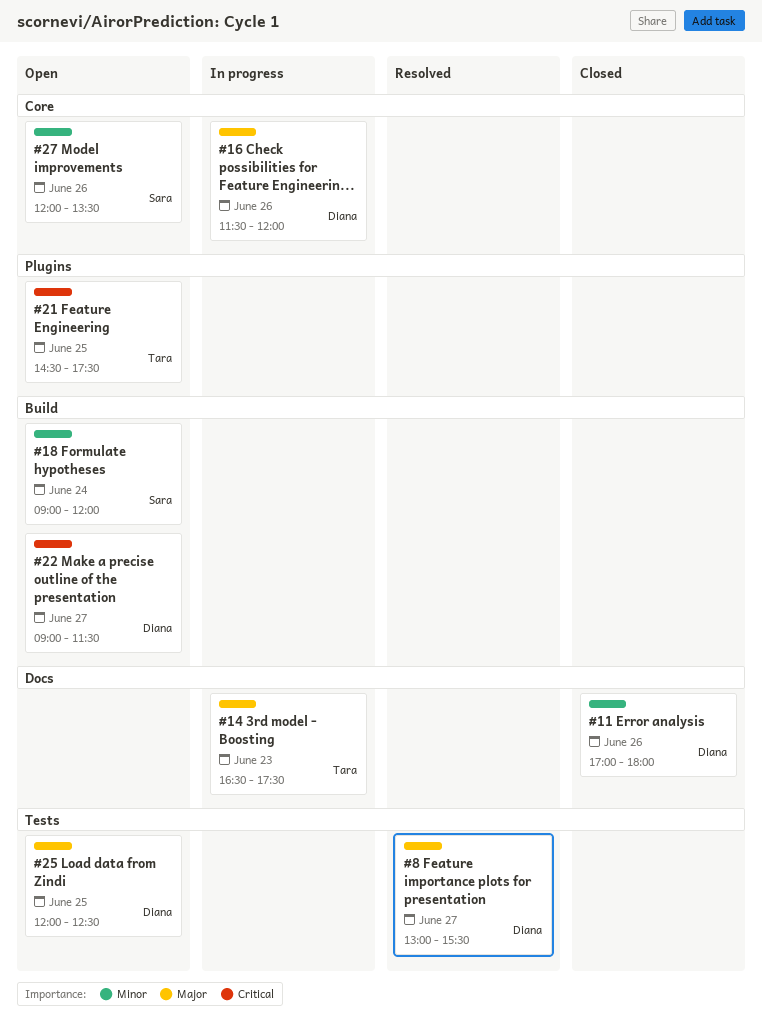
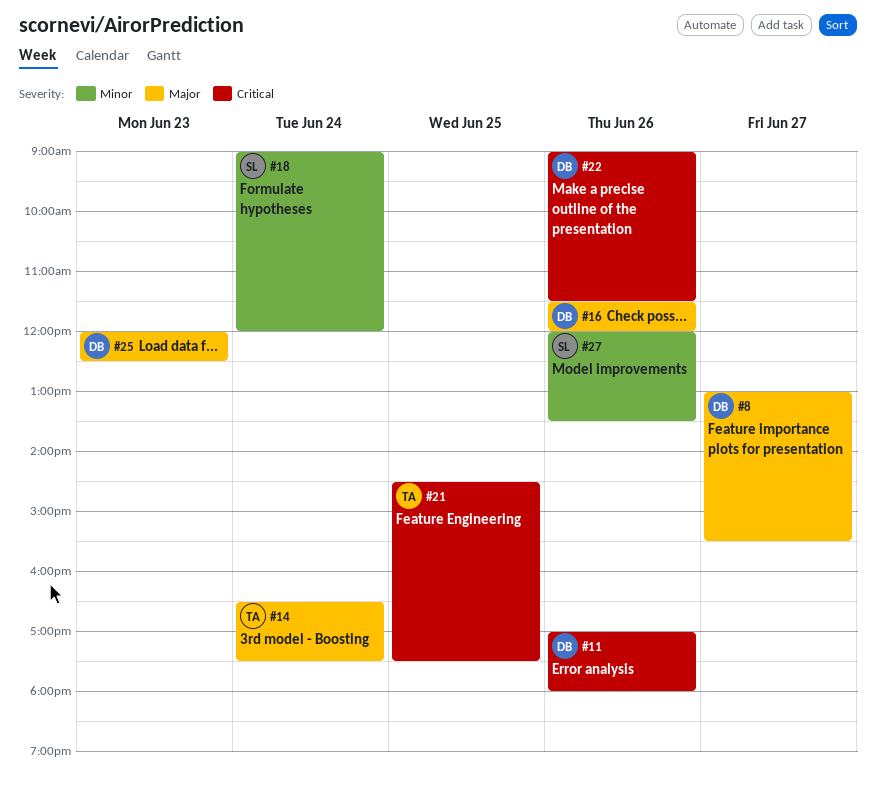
#11, priority: Minor -> Critical
#14, day: Jun 23 -> Jun 24
#22, day: Jun 27 -> Jun 26
#25, day: Jun 25 -> Jun 23

